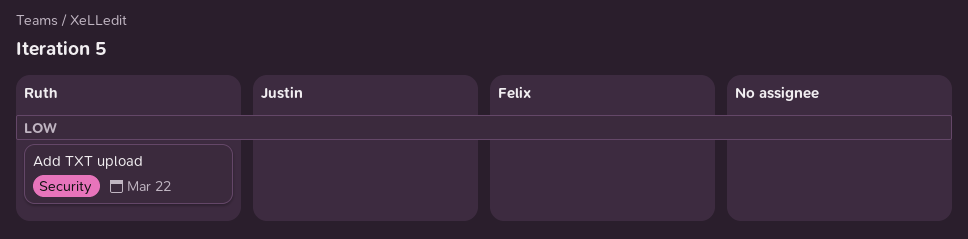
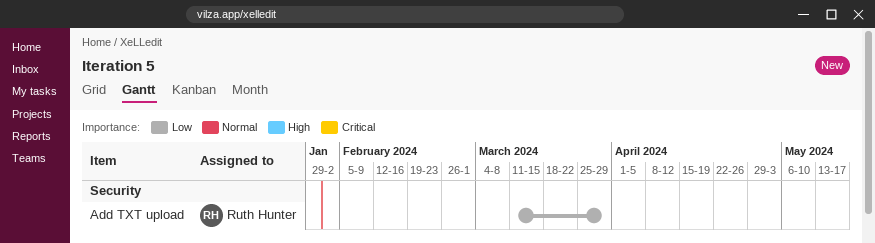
Add TXT upload, due: Mar 22 -> Mar 29

